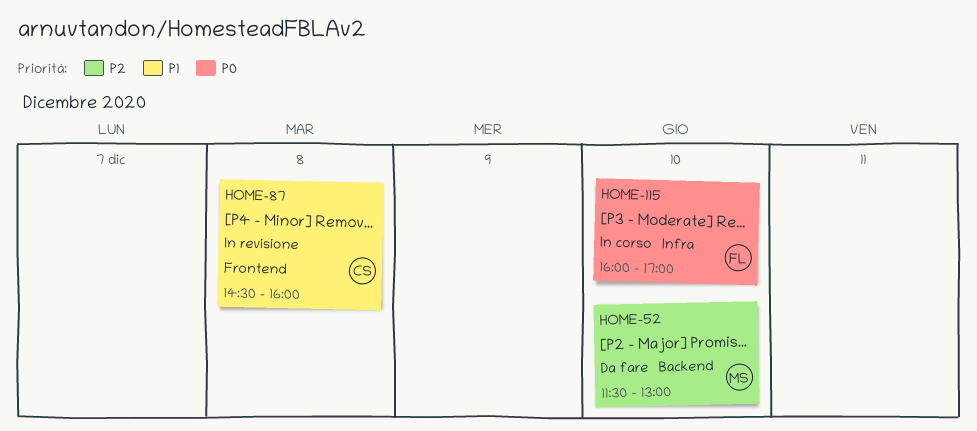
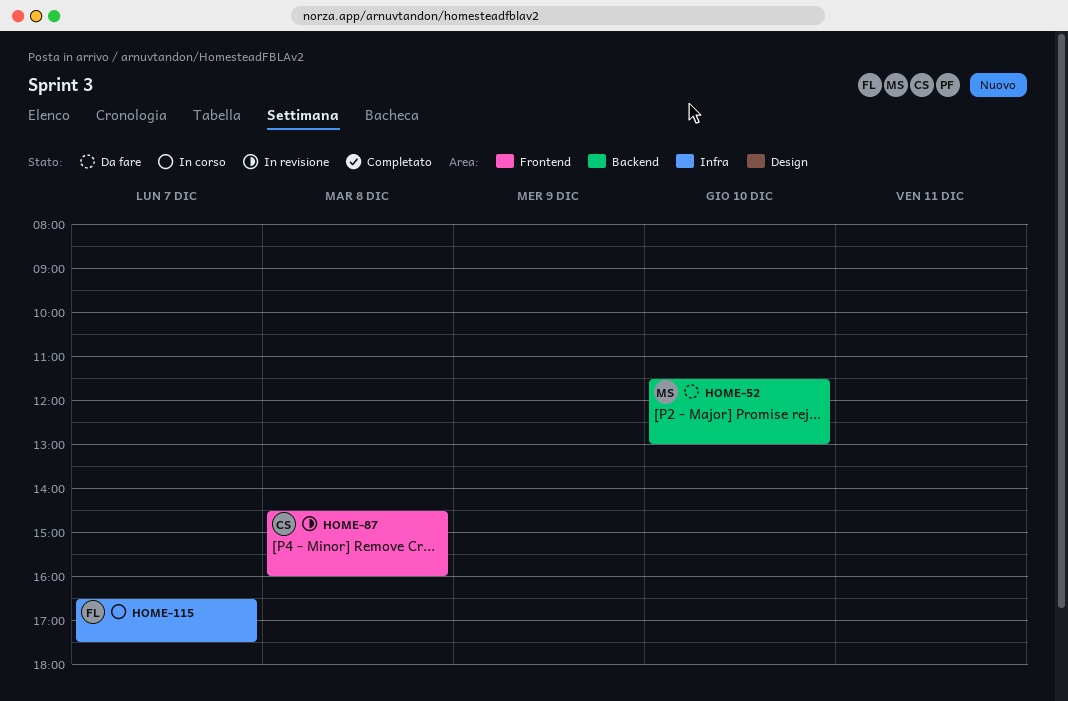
HOME-115, day: Dec 10 -> Dec 7
HOME-115, begins: 16:00 -> 16:30
HOME-115, ends: 17:00 -> 17:30

